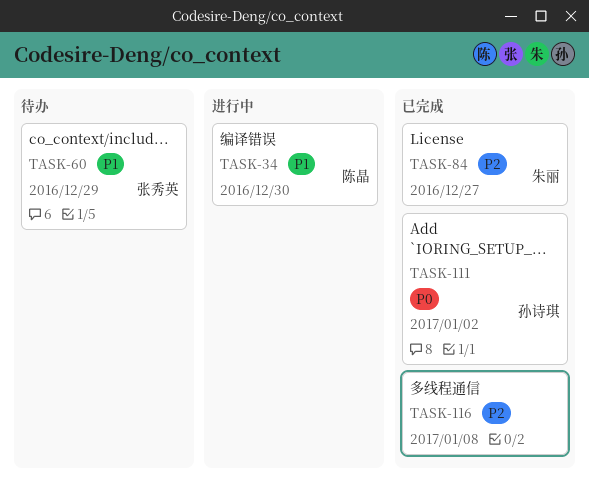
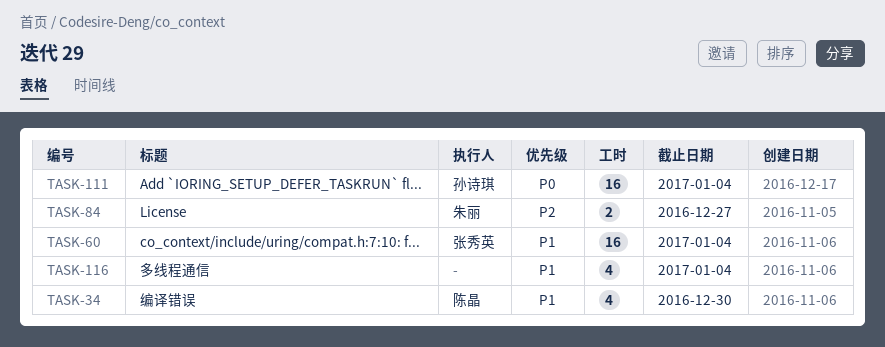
TASK-60, due: Dec 29 -> Jan 4
TASK-111, due: Jan 2 -> Jan 4
TASK-116, priority: P2 -> P1
TASK-116, due: Jan 8 -> Jan 4

